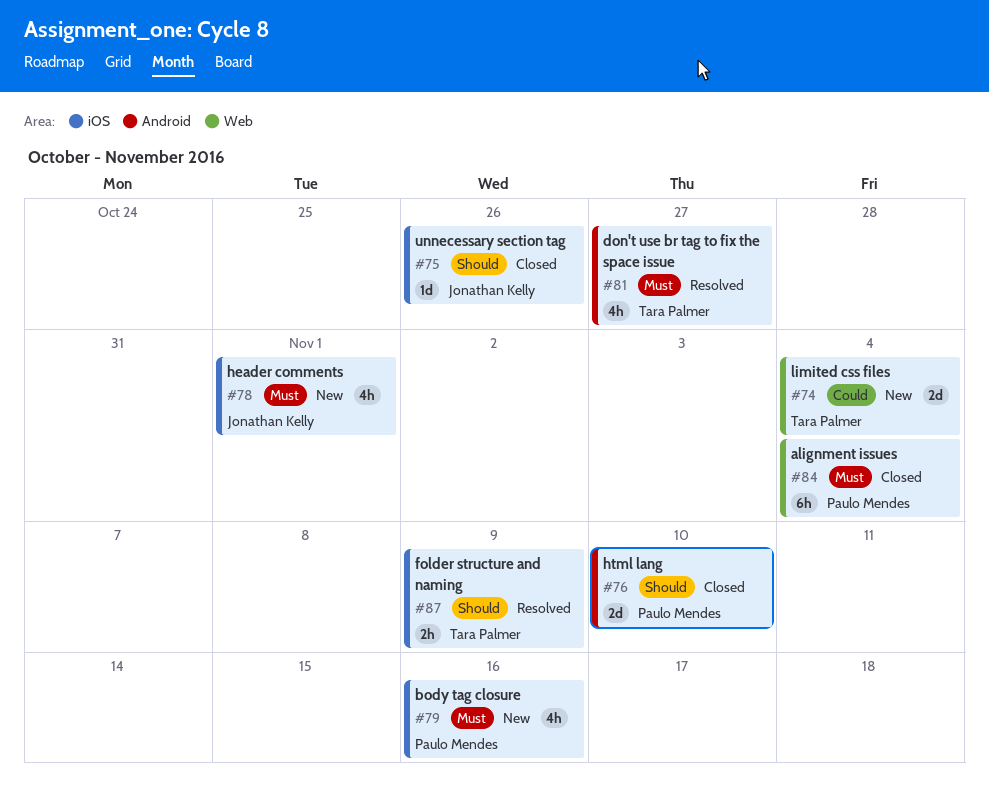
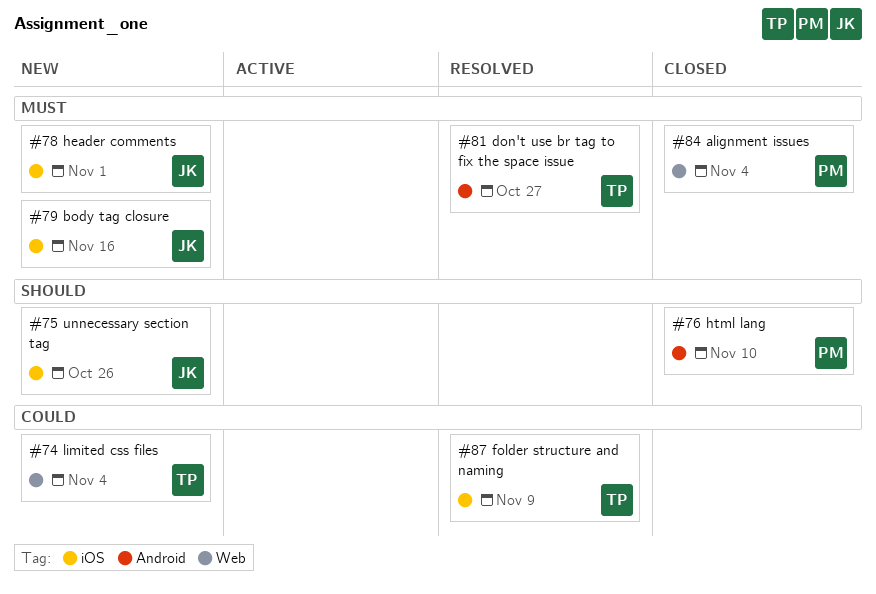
#75, status: Closed -> New
#79, owner: Paulo Mendes -> Jonathan Kelly
#87, priority: Should -> Could

